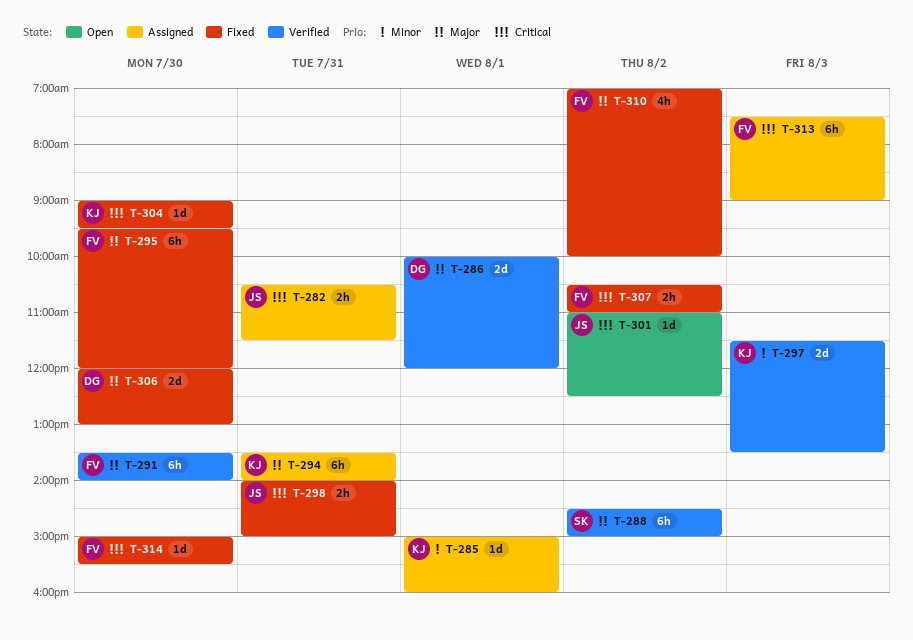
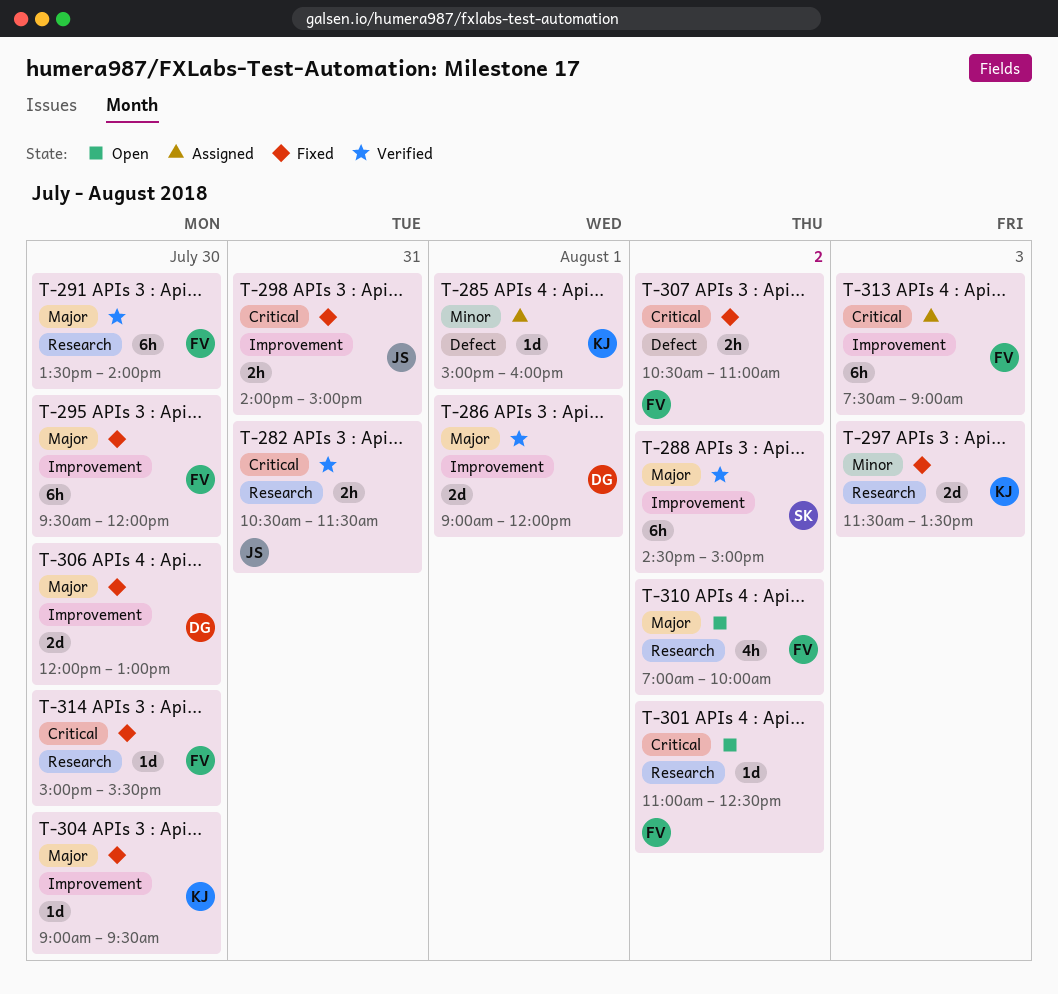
T-282, status: Assigned -> Verified
T-286, begins: 10:00 -> 09:00
T-294: present -> none
T-297, status: Verified -> Fixed
T-301, owner: JS -> FV
T-304, priority: Critical -> Major
T-310, status: Fixed -> Open

